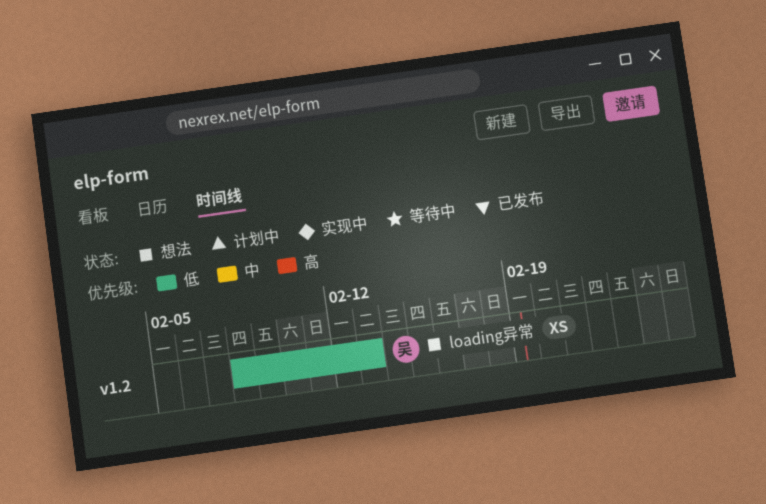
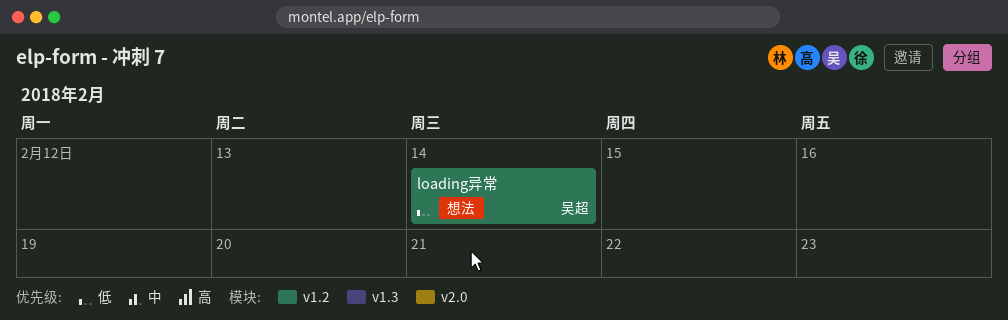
loading异常, due: Feb 13 -> Feb 14

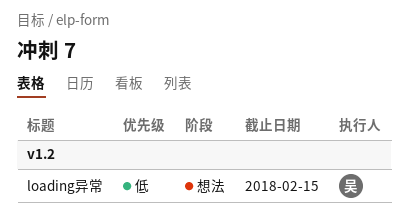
loading异常, due: Feb 14 -> Feb 15

